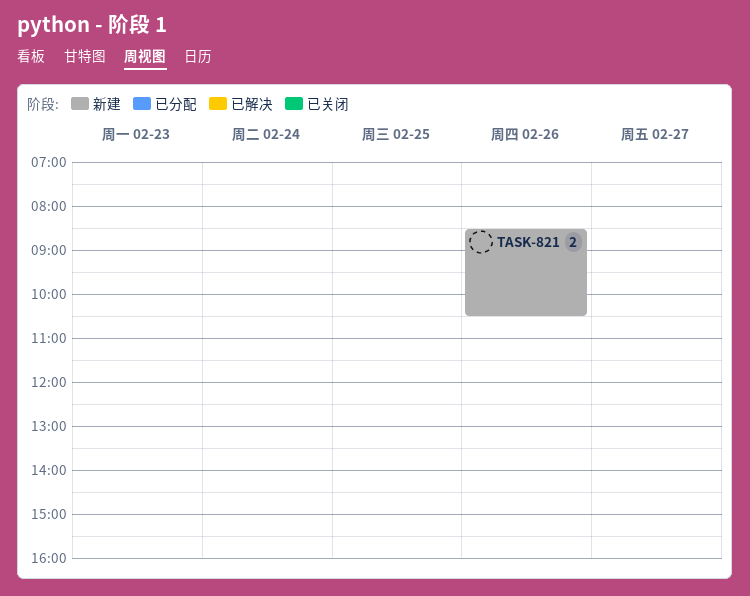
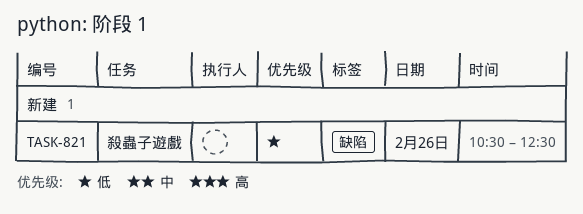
TASK-821, begins: 08:30 -> 10:30
TASK-821, ends: 10:30 -> 12:30

